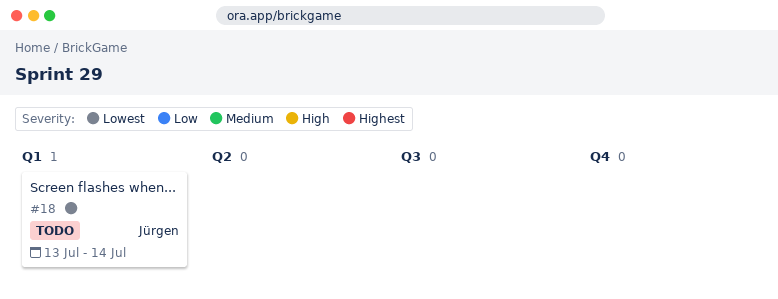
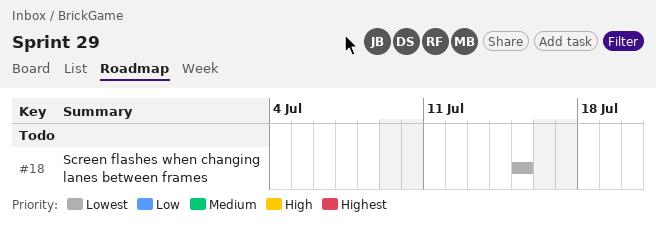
#18, start: Jul 13 -> Jul 15
#18, due: Jul 14 -> Jul 15

